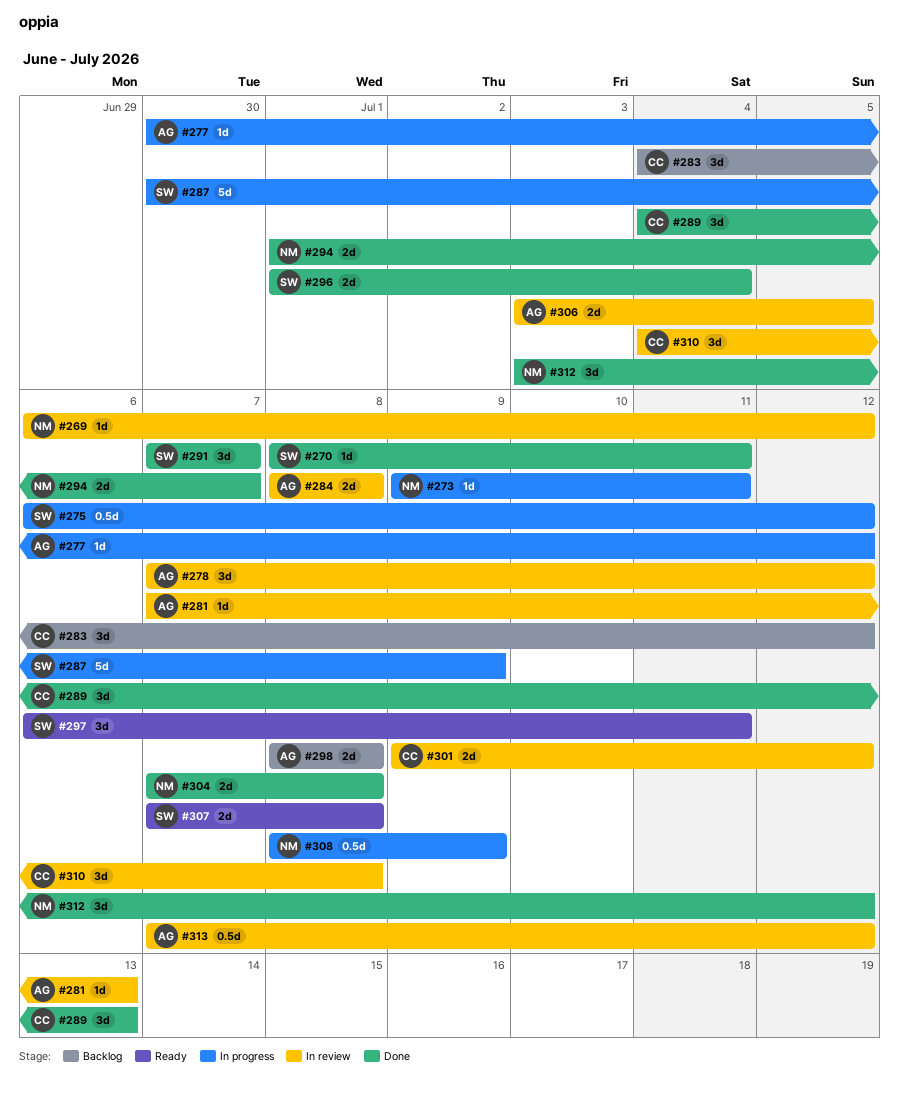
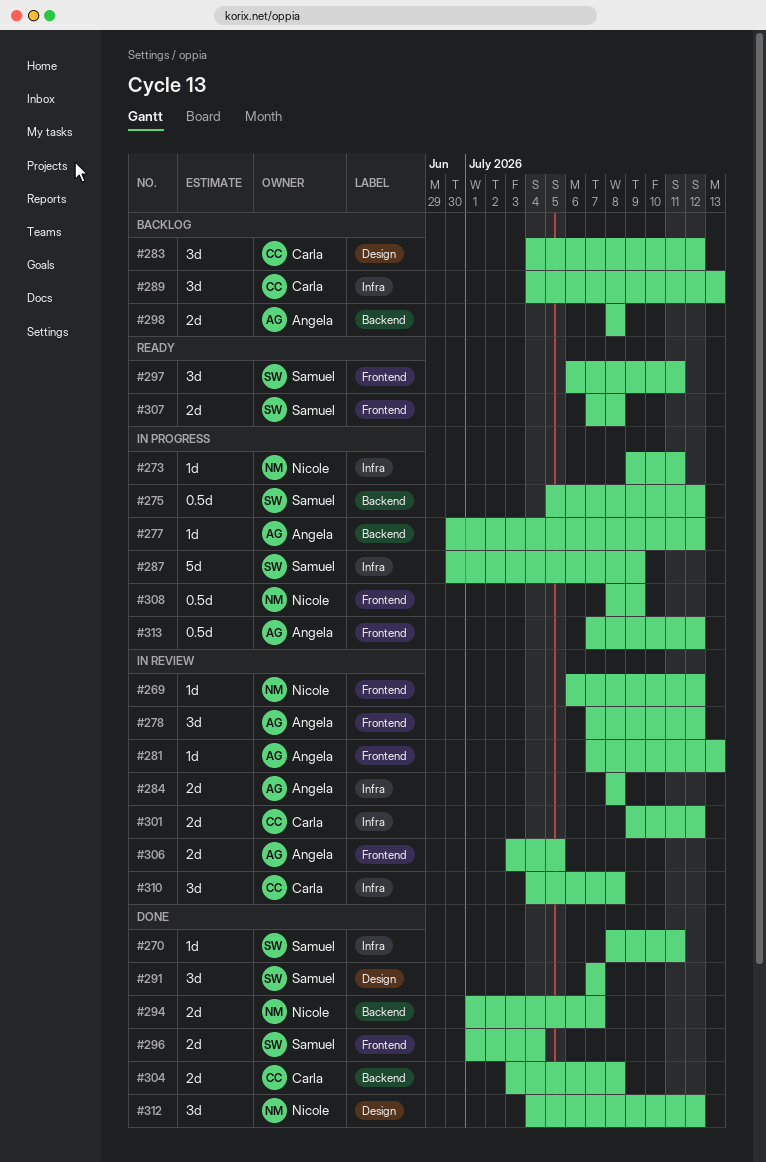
#275, start: Jul 6 -> Jul 5
#289, status: Done -> Backlog
#304, owner: Nicole -> Carla
#304, start: Jul 7 -> Jul 3
#312, start: Jul 3 -> Jul 4
#313, status: In review -> In progress

